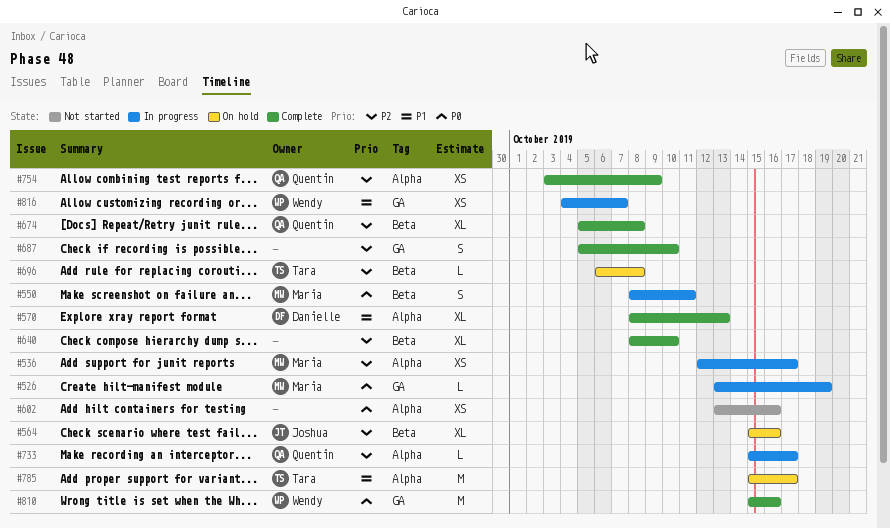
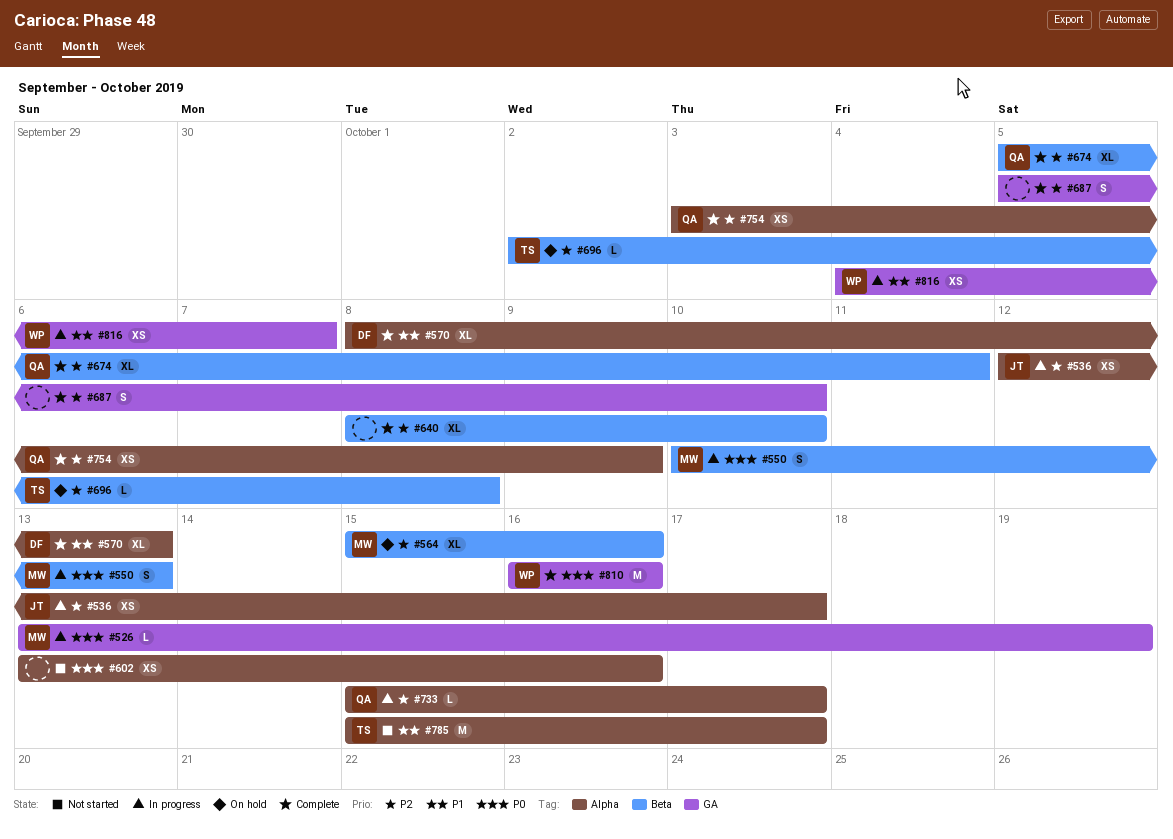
#536, owner: Maria -> Joshua
#550, start: Oct 8 -> Oct 10
#550, due: Oct 11 -> Oct 13
#564, owner: Joshua -> Maria
#674, due: Oct 8 -> Oct 11
#696, start: Oct 6 -> Oct 2
#785, status: On hold -> Not started
#810, start: Oct 15 -> Oct 16

